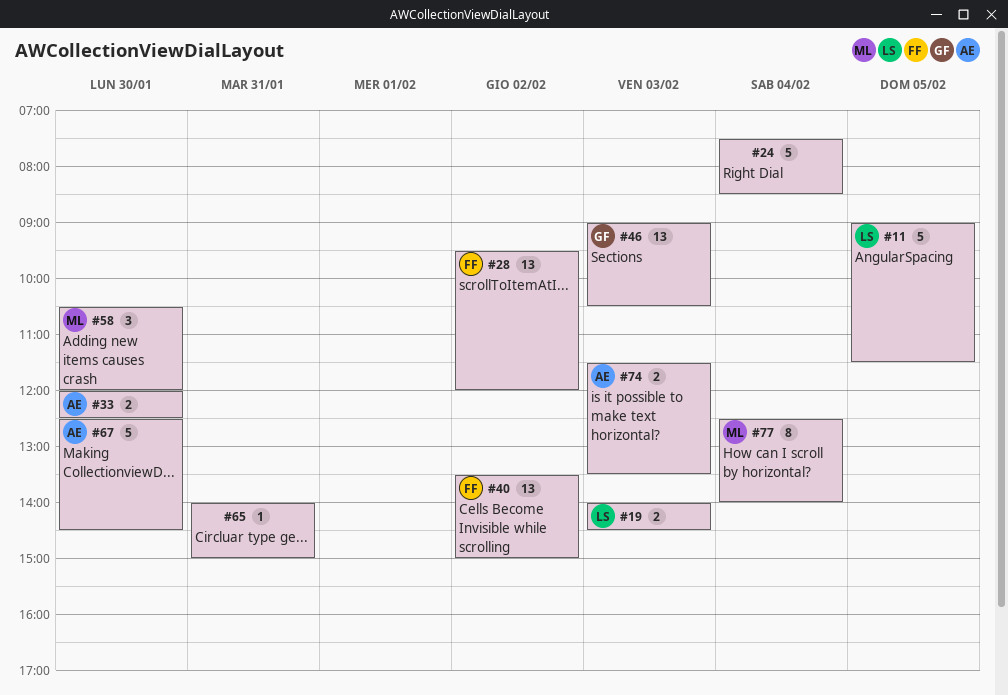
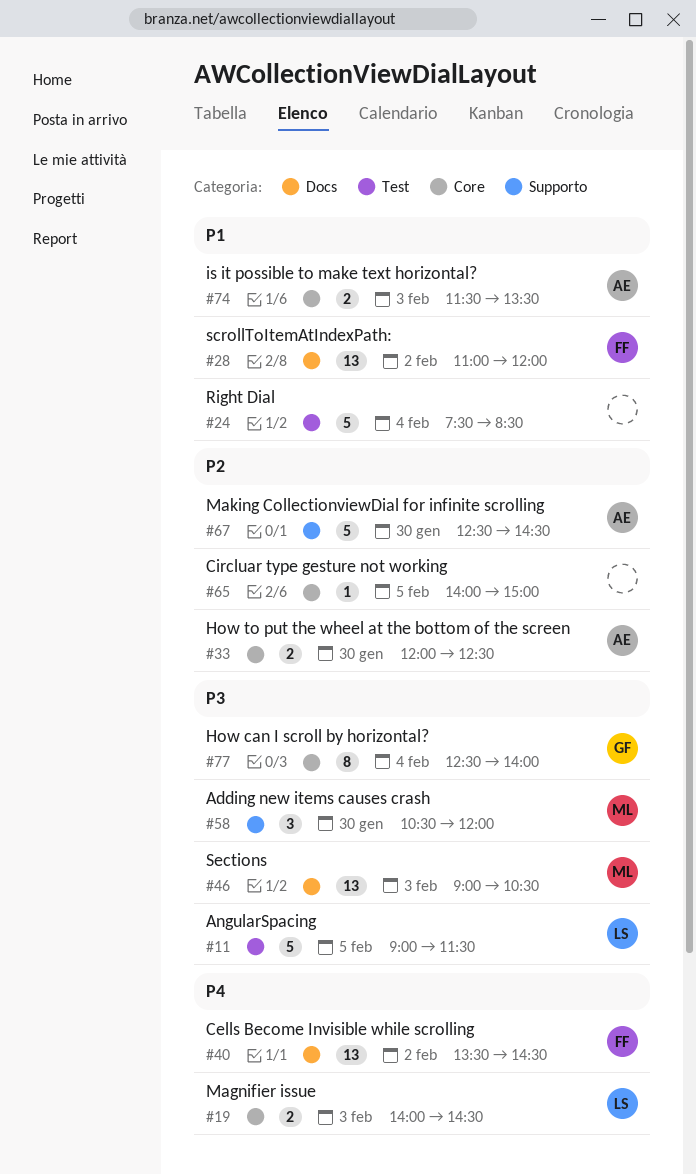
#28, begins: 09:30 -> 11:00
#40, ends: 15:00 -> 14:30
#46, owner: GF -> ML
#65, day: Jan 31 -> Feb 5
#77, owner: ML -> GF

